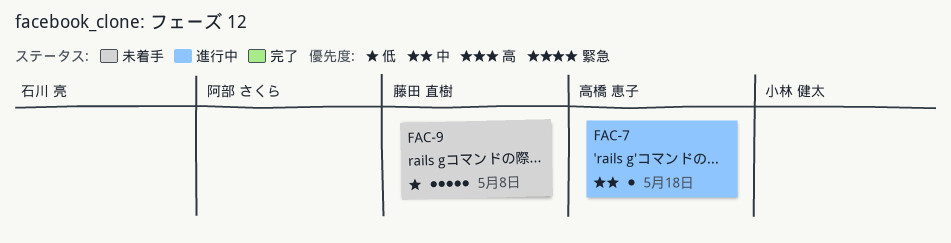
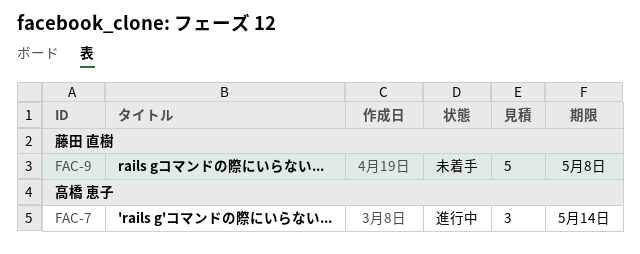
FAC-7, estimate: 1 -> 3
FAC-7, due: May 18 -> May 14

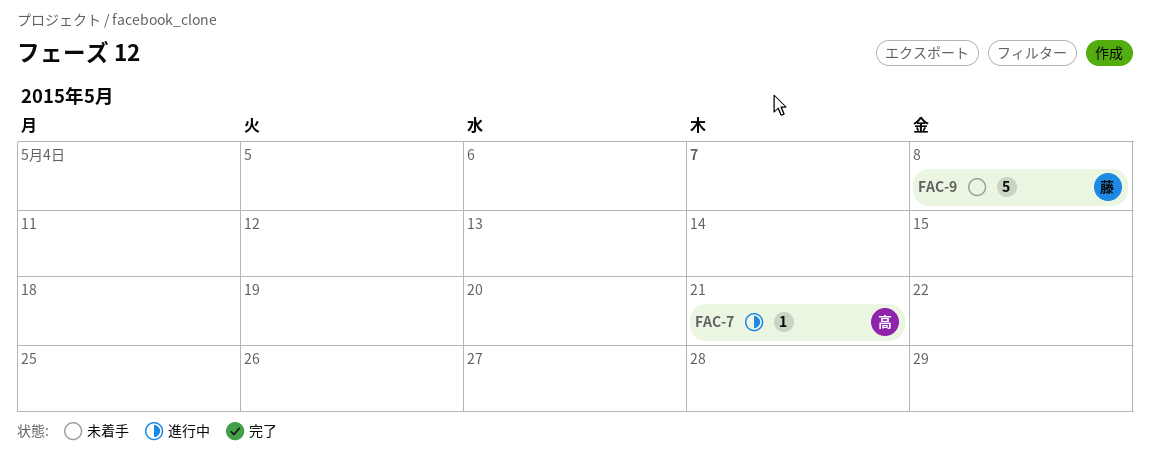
FAC-7, estimate: 3 -> 1
FAC-7, due: May 14 -> May 21

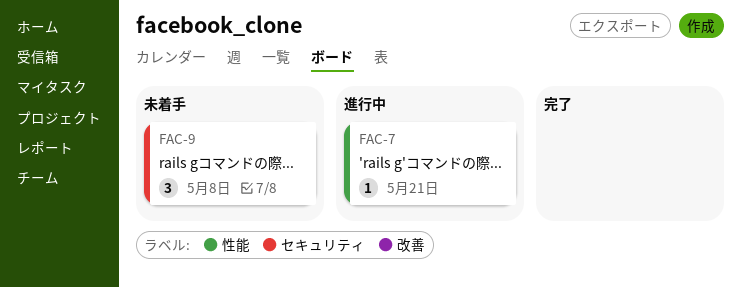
FAC-9, estimate: 5 -> 3

